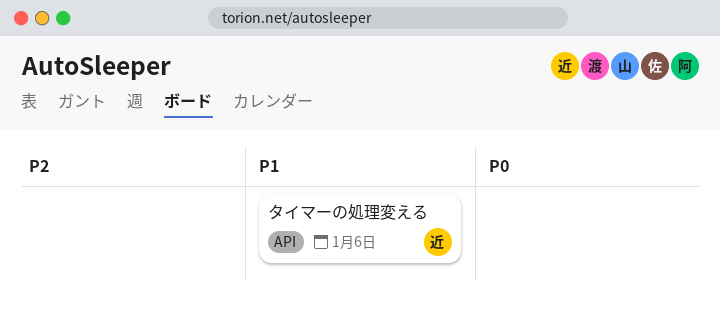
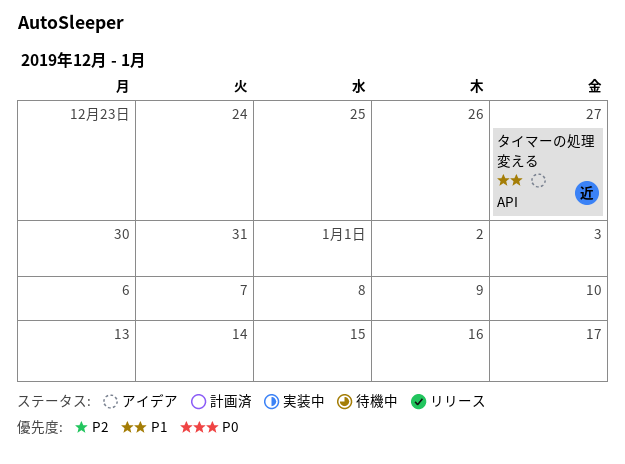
タイマーの処理変える, due: Jan 6 -> Dec 27

